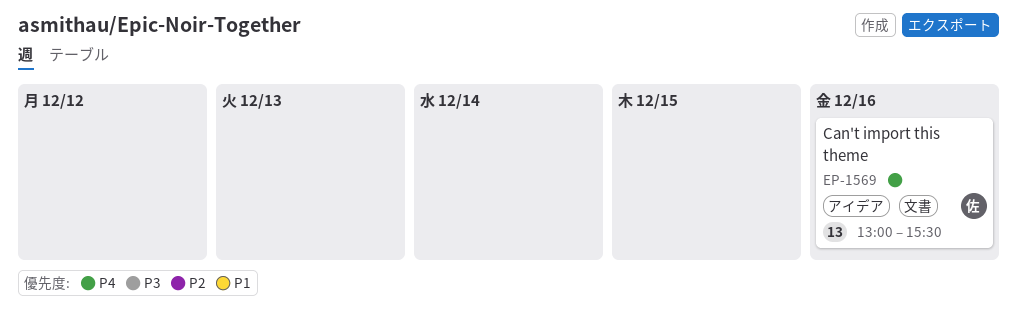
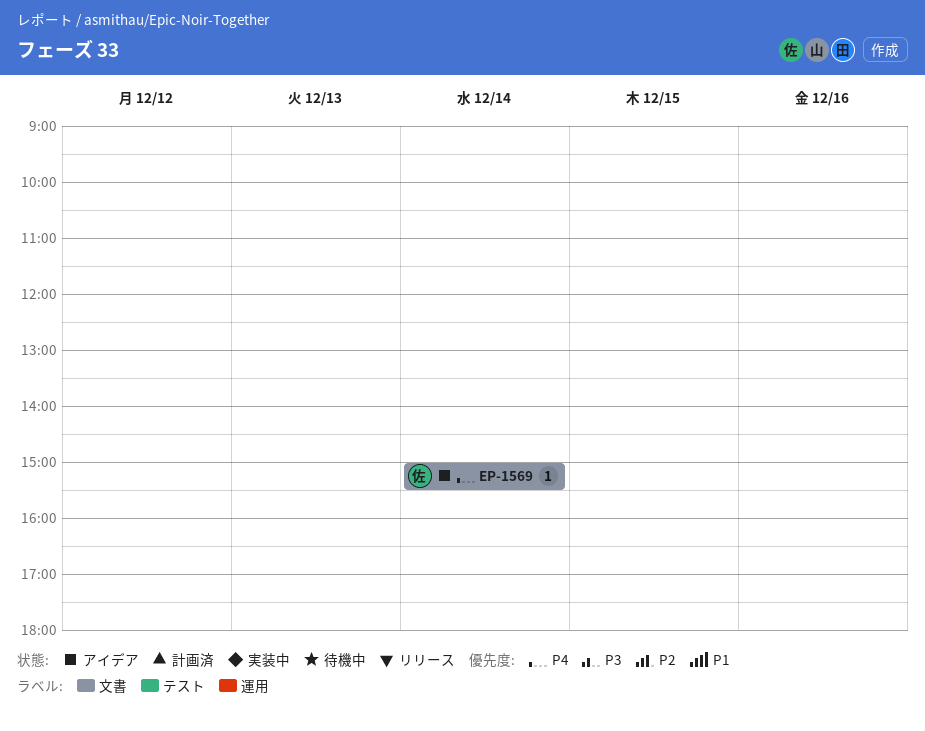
EP-1569, estimate: 13 -> 1
EP-1569, day: Dec 16 -> Dec 14
EP-1569, begins: 13:00 -> 15:00

